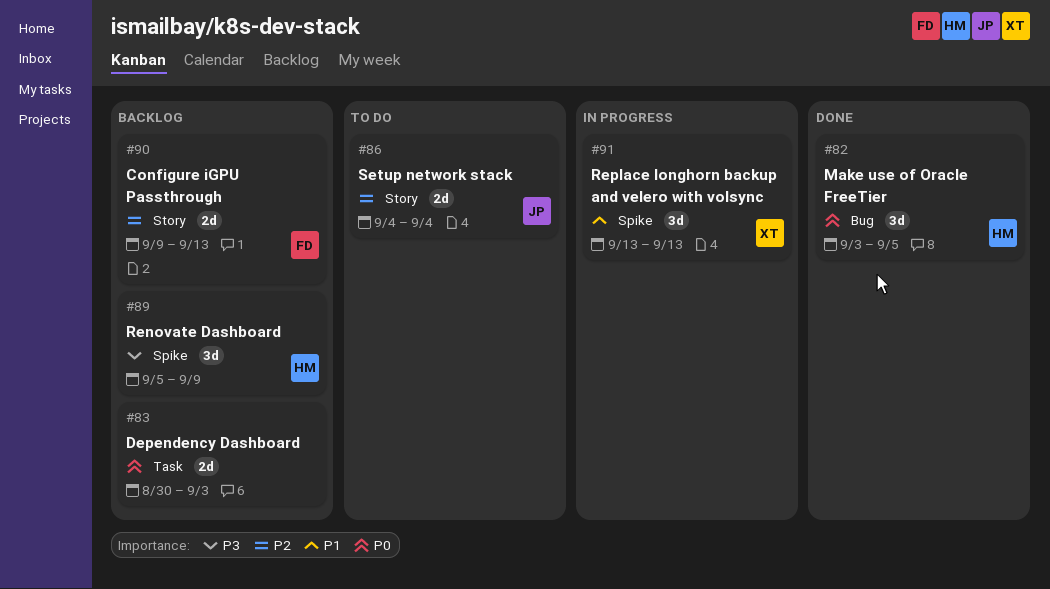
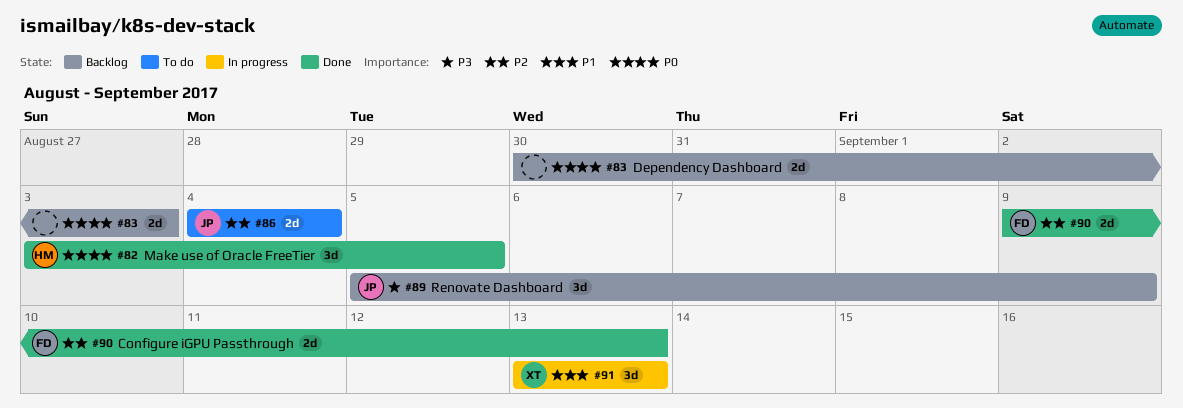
#89, owner: HM -> JP
#90, status: Backlog -> Done

